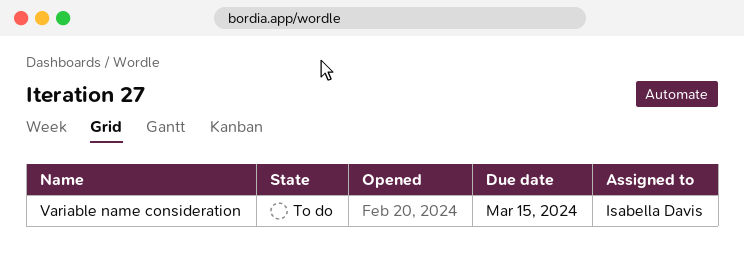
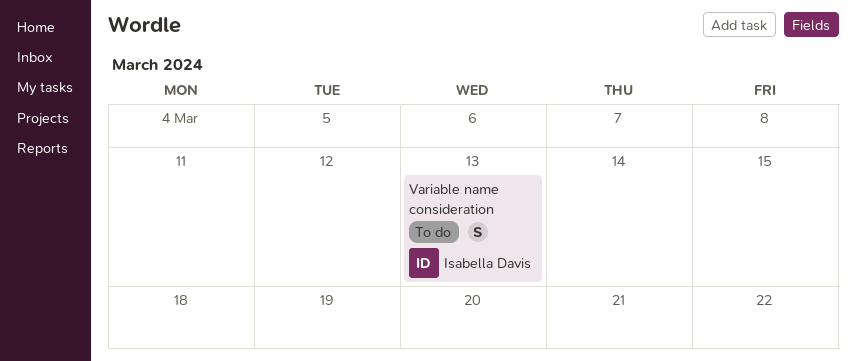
Variable name consideration, due: Mar 15 -> Mar 13

